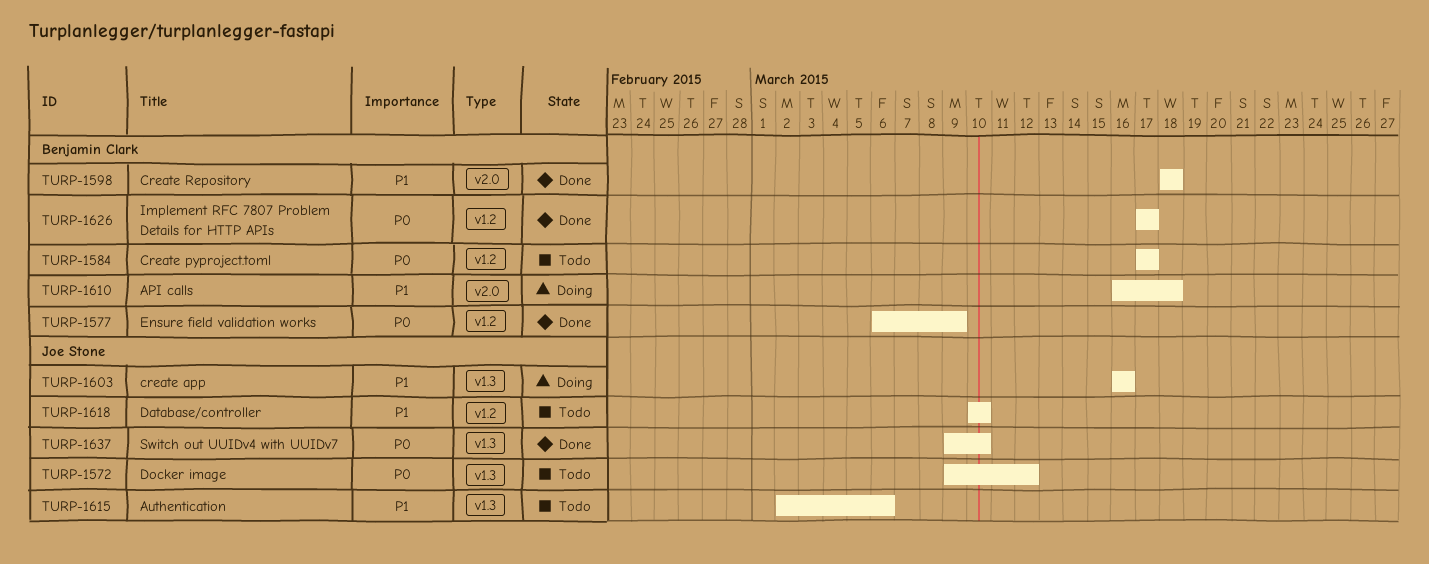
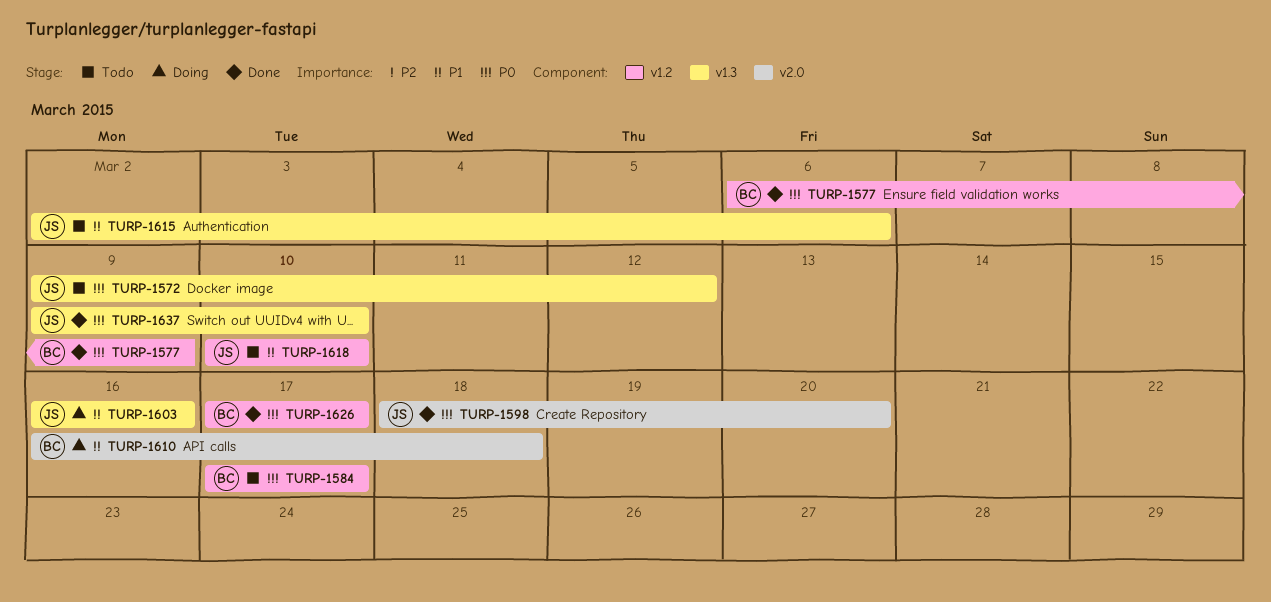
TURP-1598, owner: Benjamin Clark -> Joe Stone
TURP-1598, priority: P1 -> P0
TURP-1598, due: Mar 18 -> Mar 20

